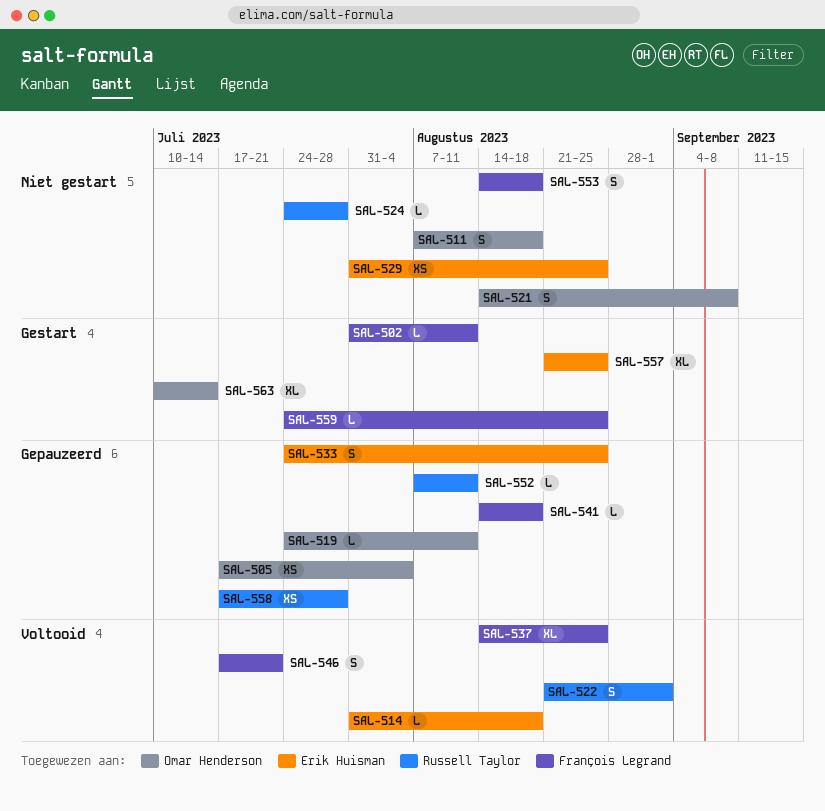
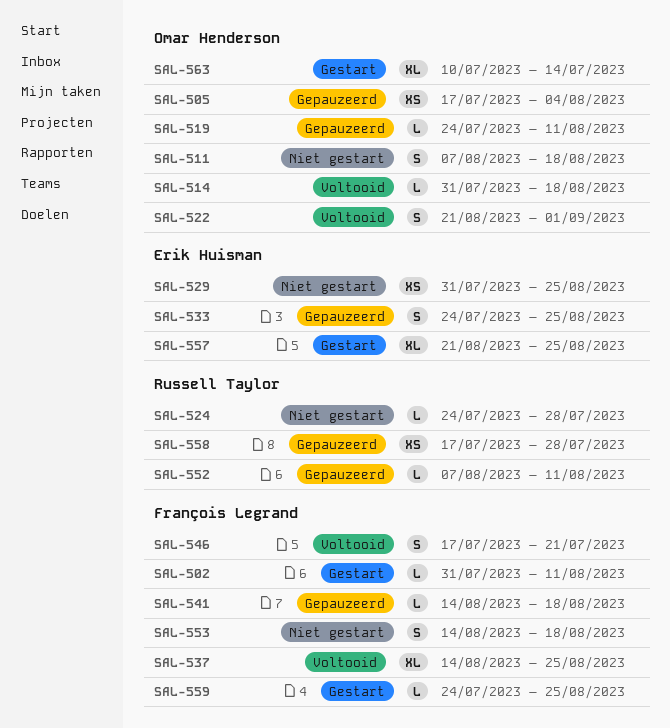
SAL-514, owner: Erik Huisman -> Omar Henderson
SAL-521: present -> none
SAL-522, owner: Russell Taylor -> Omar Henderson

